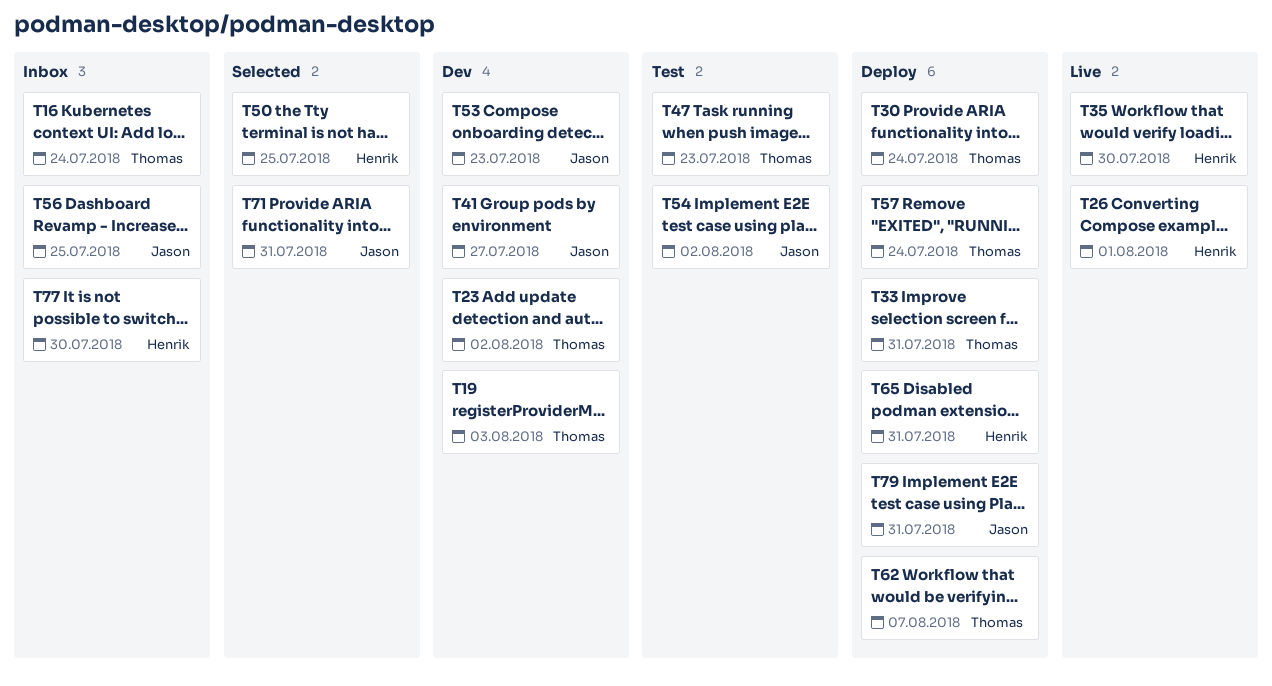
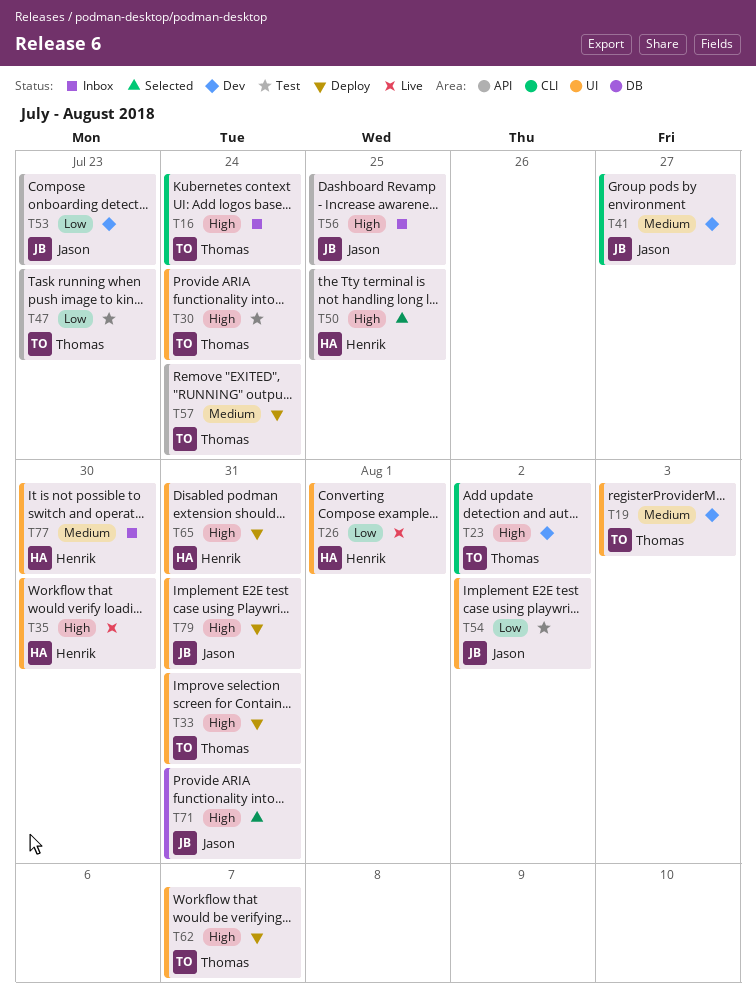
T30, status: Deploy -> Test

